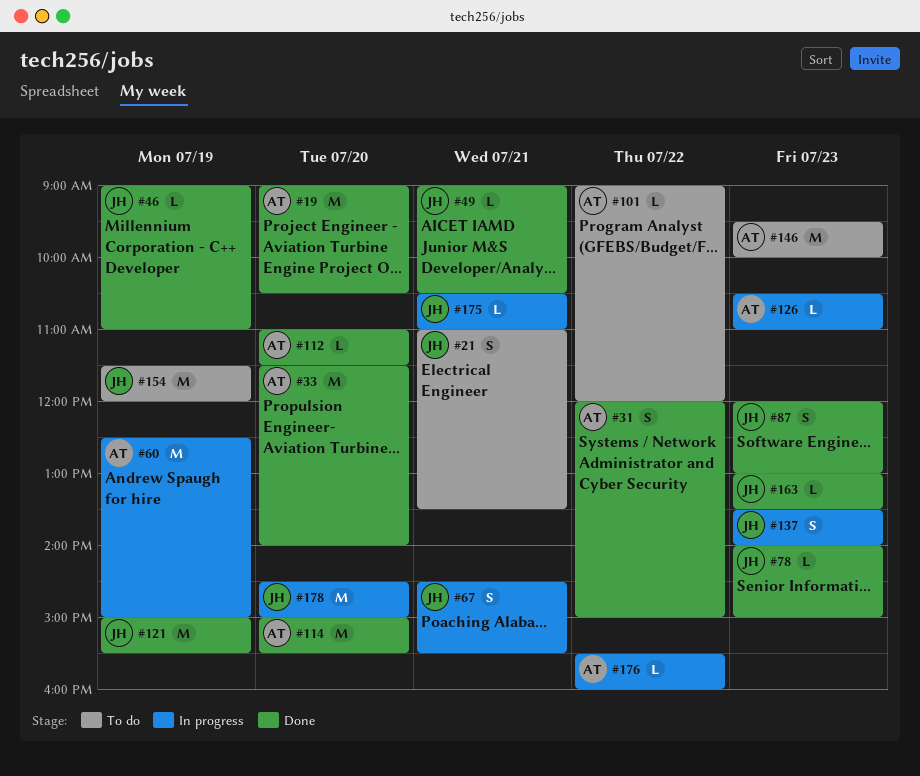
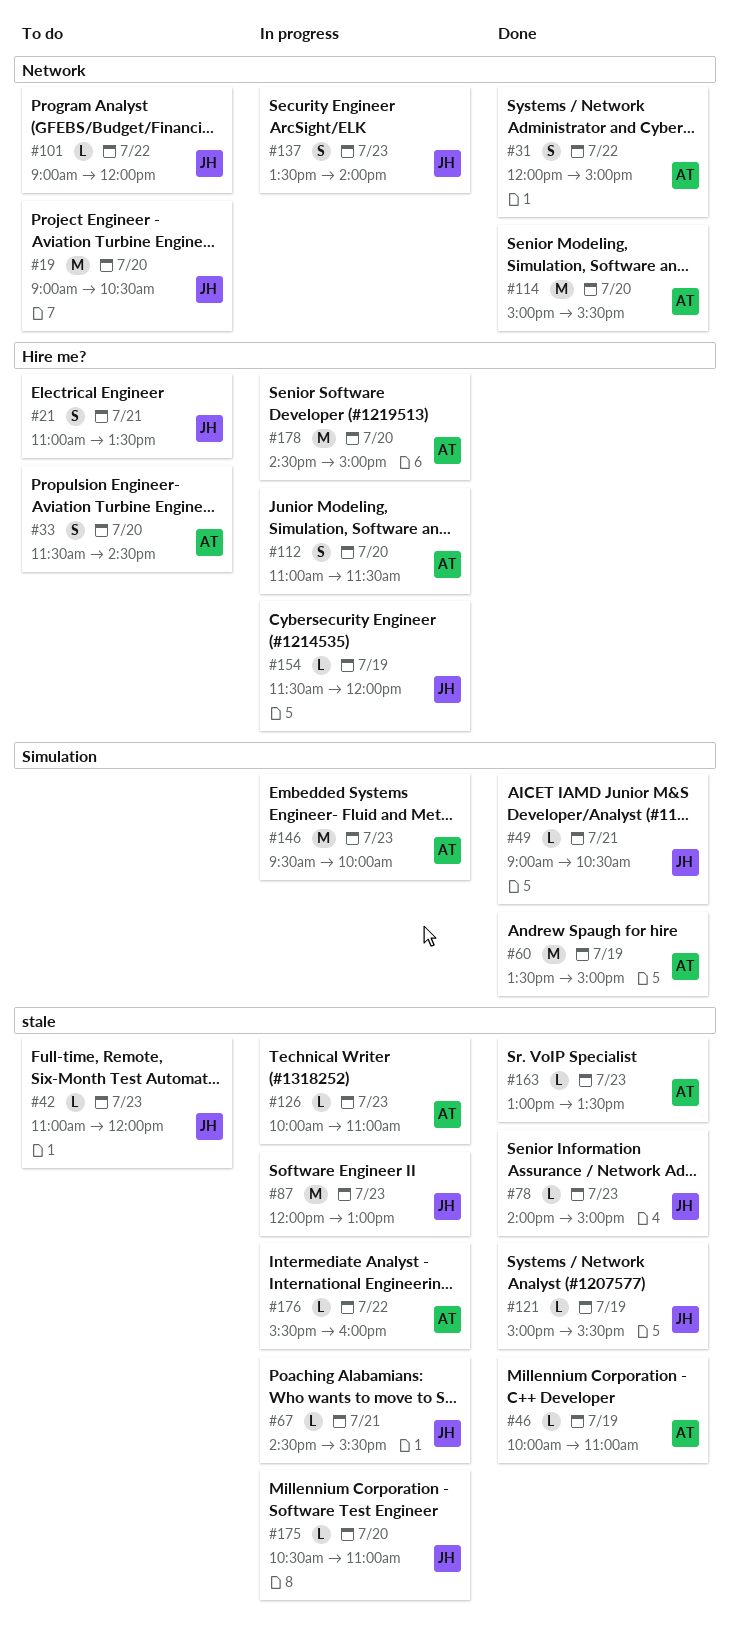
#19, status: Done -> To do
#19, owner: AT -> JH
#33, status: Done -> To do
#33, estimate: M -> S
#33, ends: 14:00 -> 14:30
#42: none -> present
#46, owner: JH -> AT
#46, begins: 09:00 -> 10:00
#60, status: In progress -> Done
#60, begins: 12:30 -> 13:30
#67, estimate: S -> L
#87, status: Done -> In progress
#87, estimate: S -> M
#101, owner: AT -> JH
#112, status: Done -> In progress
#112, estimate: L -> S
#121, estimate: M -> L
#126, begins: 10:30 -> 10:00
#146, status: To do -> In progress
#154, status: To do -> In progress
#154, estimate: M -> L
#163, owner: JH -> AT
#175, day: Jul 21 -> Jul 20
#178, owner: JH -> AT

